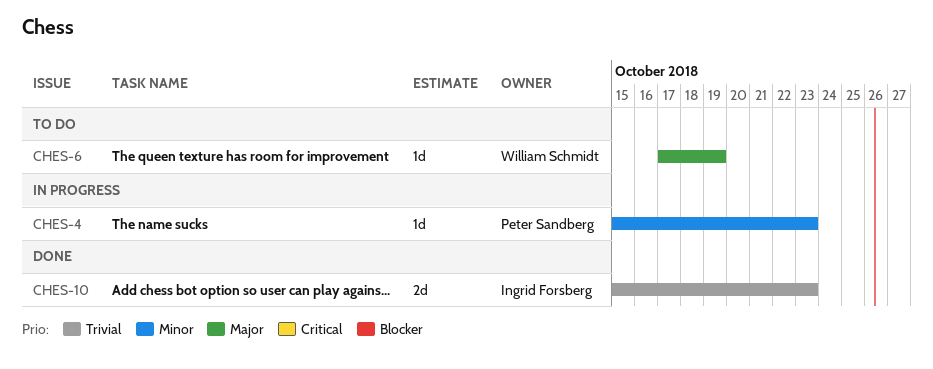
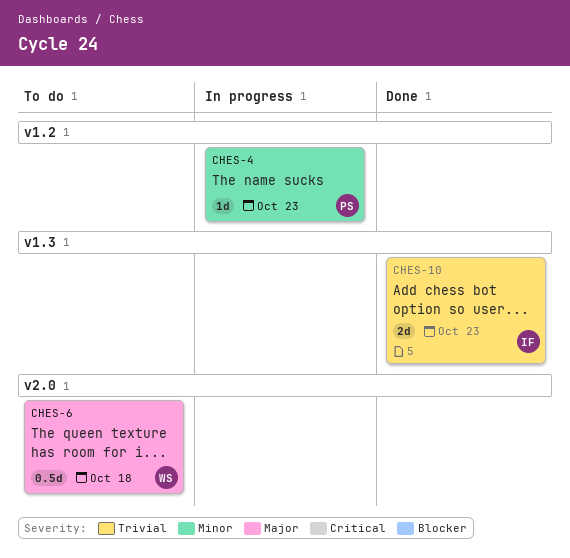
CHES-6, estimate: 1d -> 0.5d
CHES-6, due: Oct 19 -> Oct 18

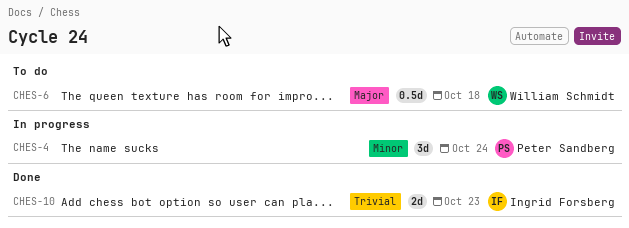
CHES-4, estimate: 1d -> 3d
CHES-4, due: Oct 23 -> Oct 24

